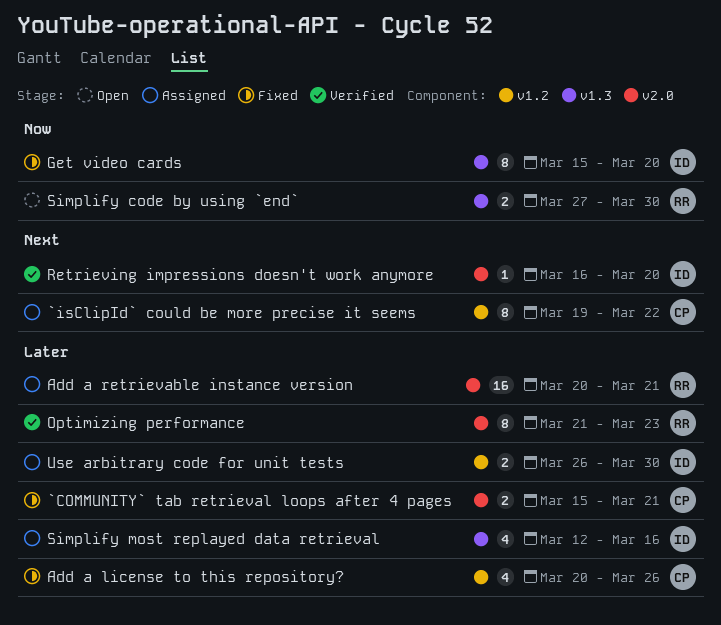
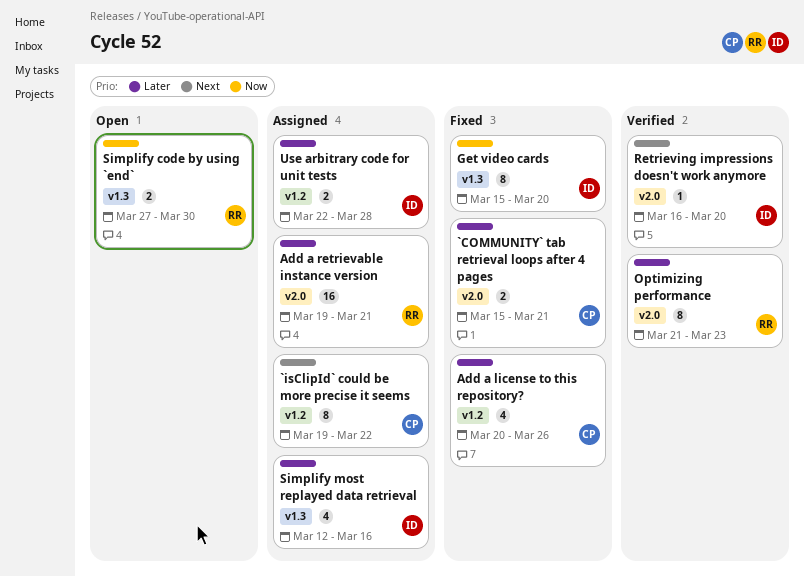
Add a retrievable instance version, start: Mar 20 -> Mar 19
Use arbitrary code for unit tests, start: Mar 26 -> Mar 22
Use arbitrary code for unit tests, due: Mar 30 -> Mar 28

